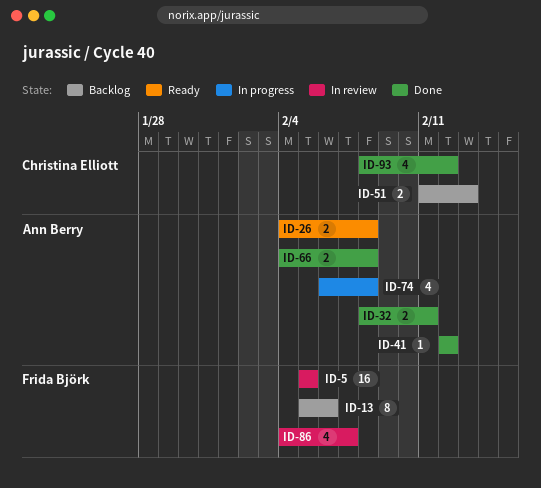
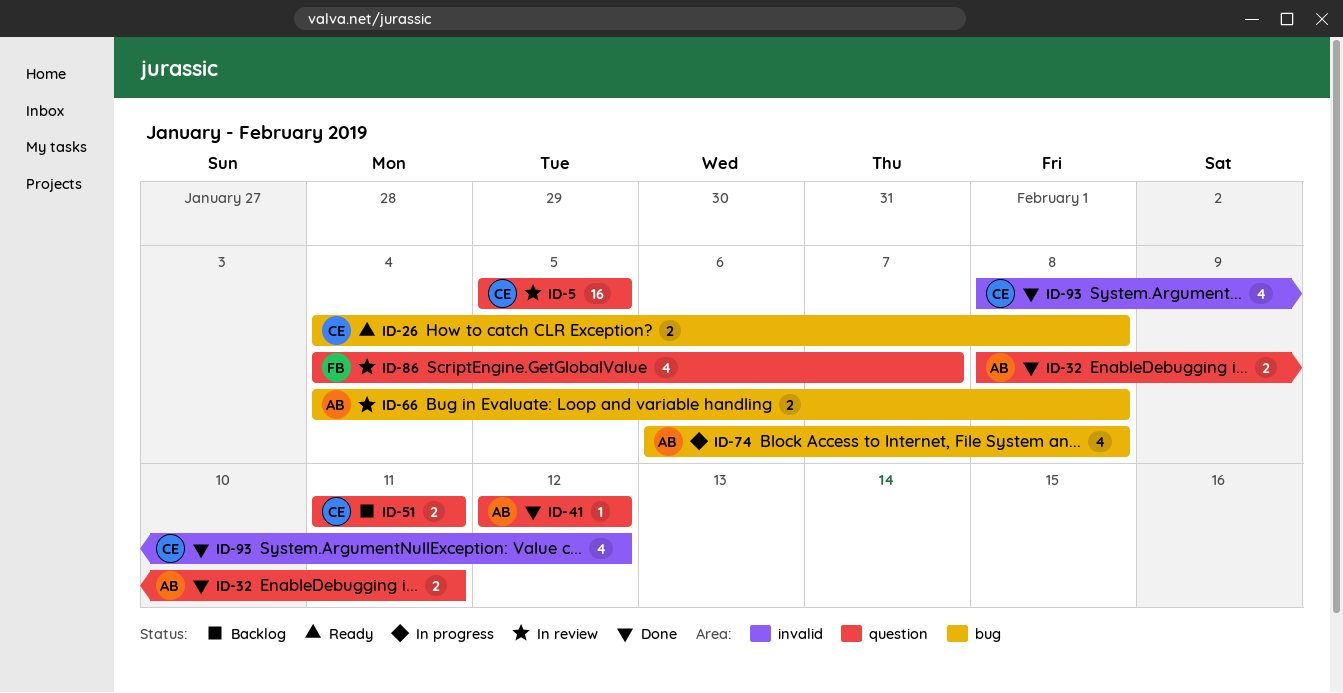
ID-5, owner: Frida Björk -> Christina Elliott
ID-13: present -> none
ID-26, owner: Ann Berry -> Christina Elliott
ID-51, due: Feb 13 -> Feb 11
ID-66, status: Done -> In review

